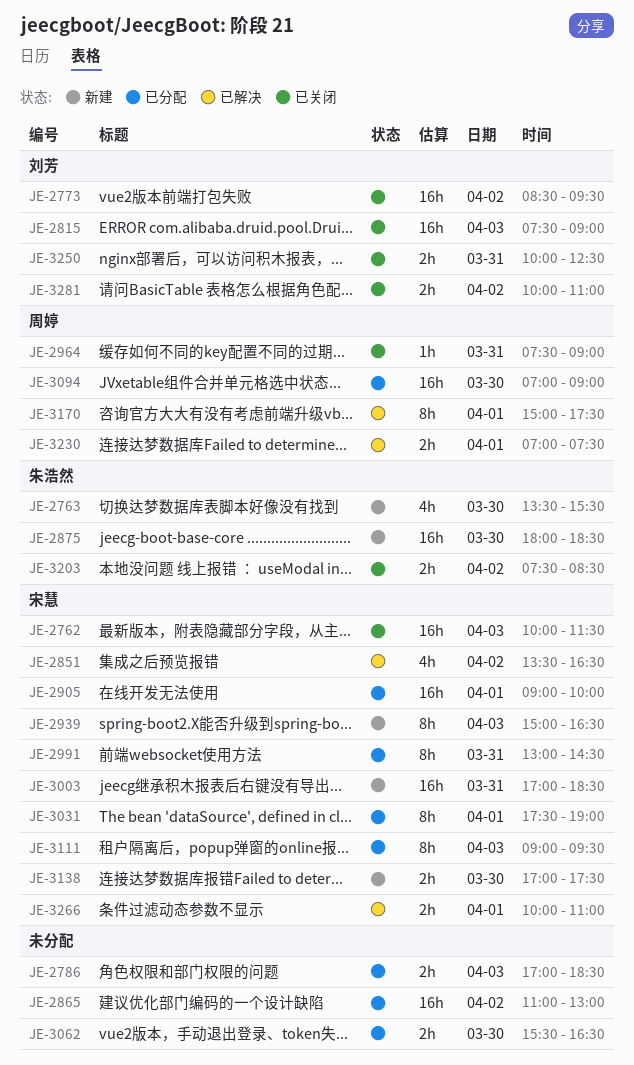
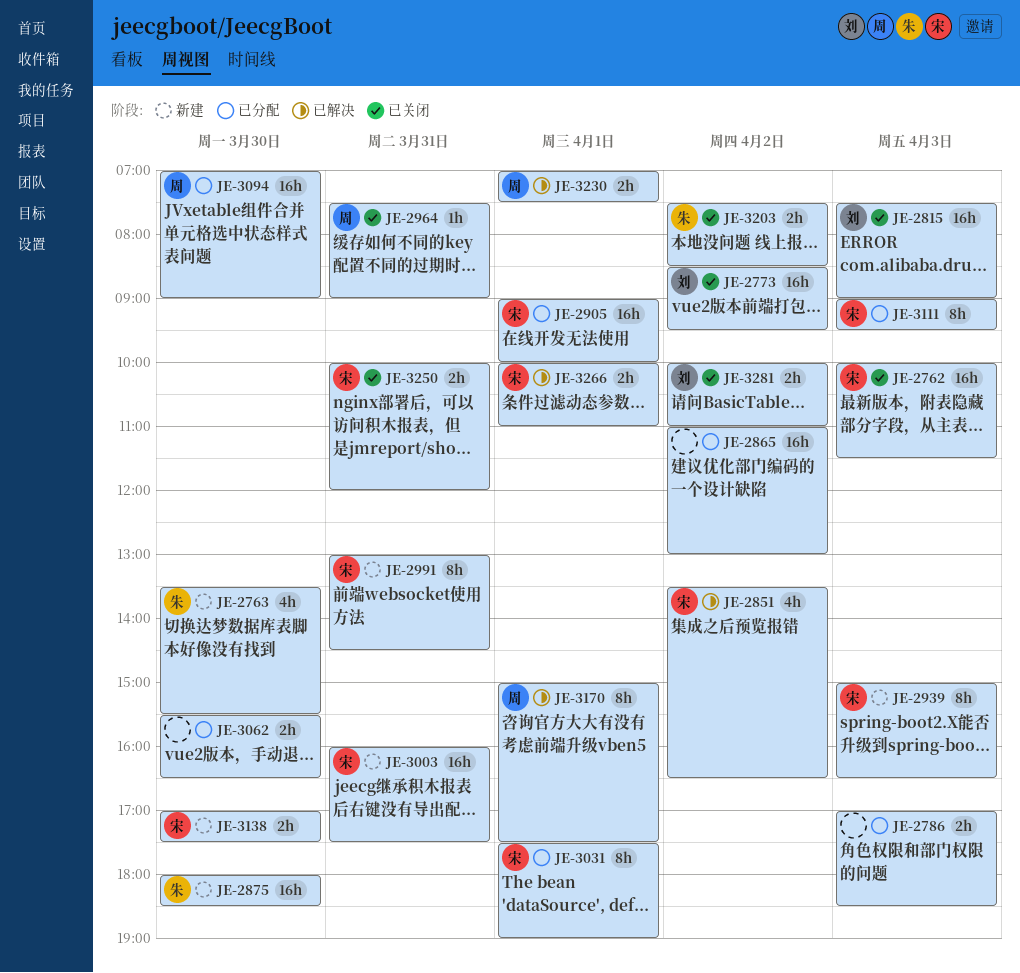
JE-2991, status: 已分配 -> 新建
JE-3003, begins: 17:00 -> 16:00
JE-3003, ends: 18:30 -> 17:30
JE-3250, owner: 刘芳 -> 宋慧
JE-3250, ends: 12:30 -> 12:00

